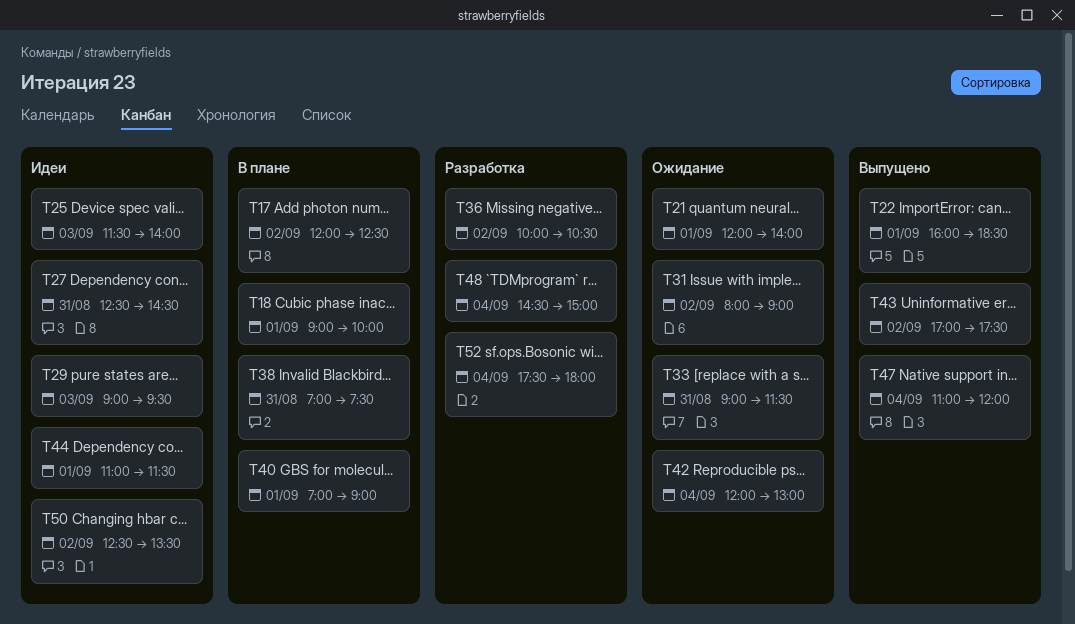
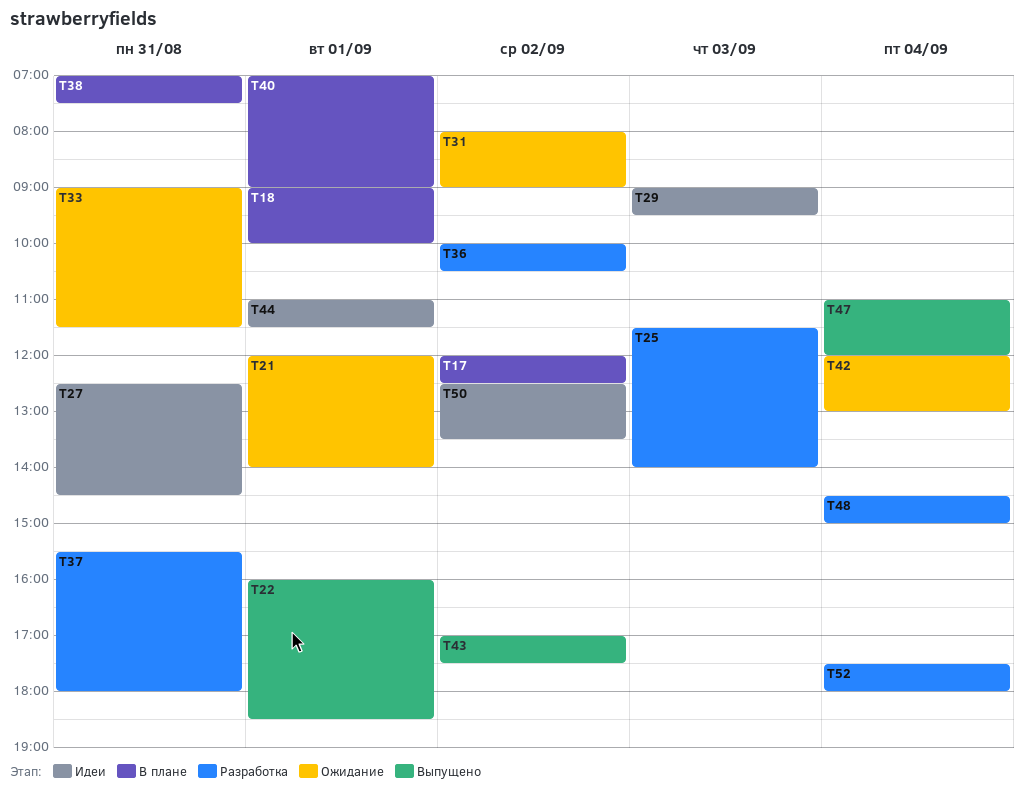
T25, status: Идеи -> Разработка
T37: none -> present

